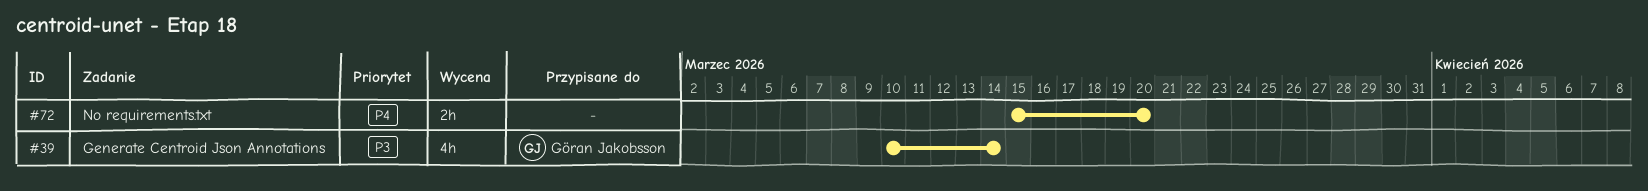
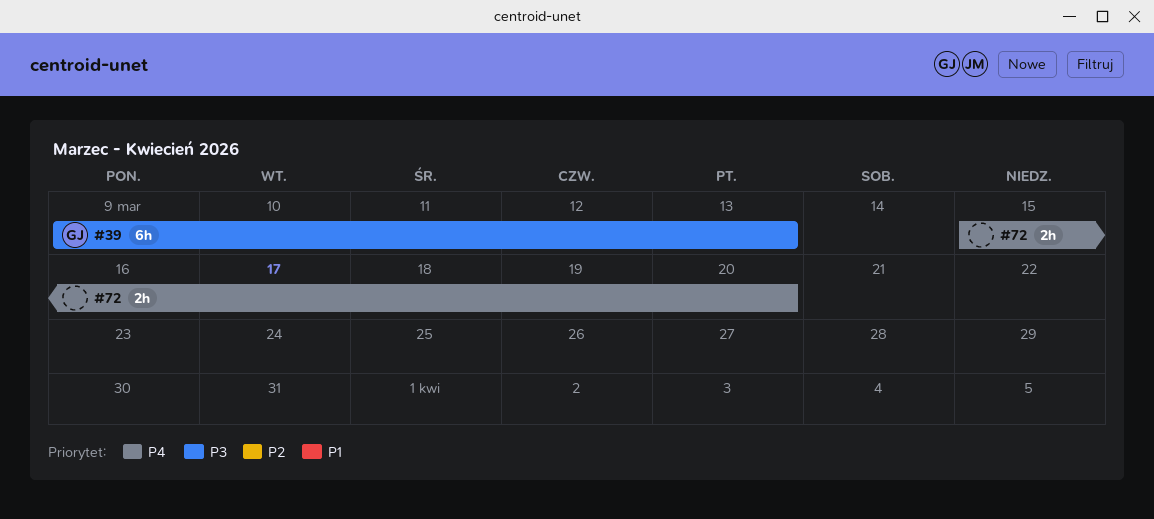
#39, estimate: 4h -> 6h
#39, start: Mar 10 -> Mar 9
#39, due: Mar 14 -> Mar 13

